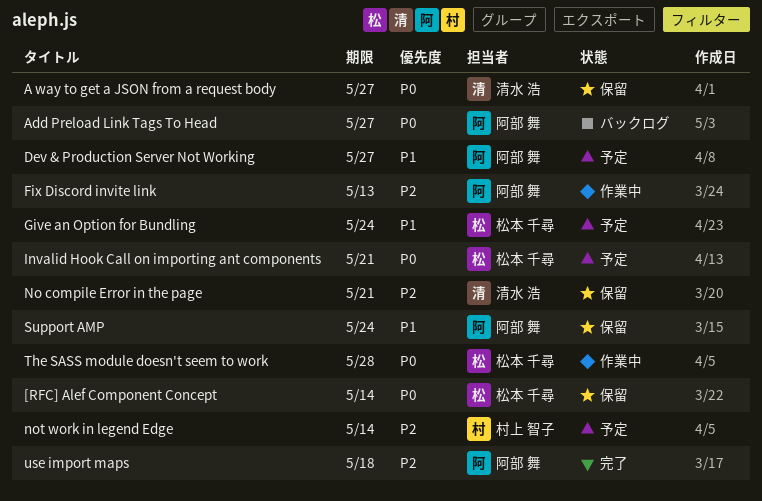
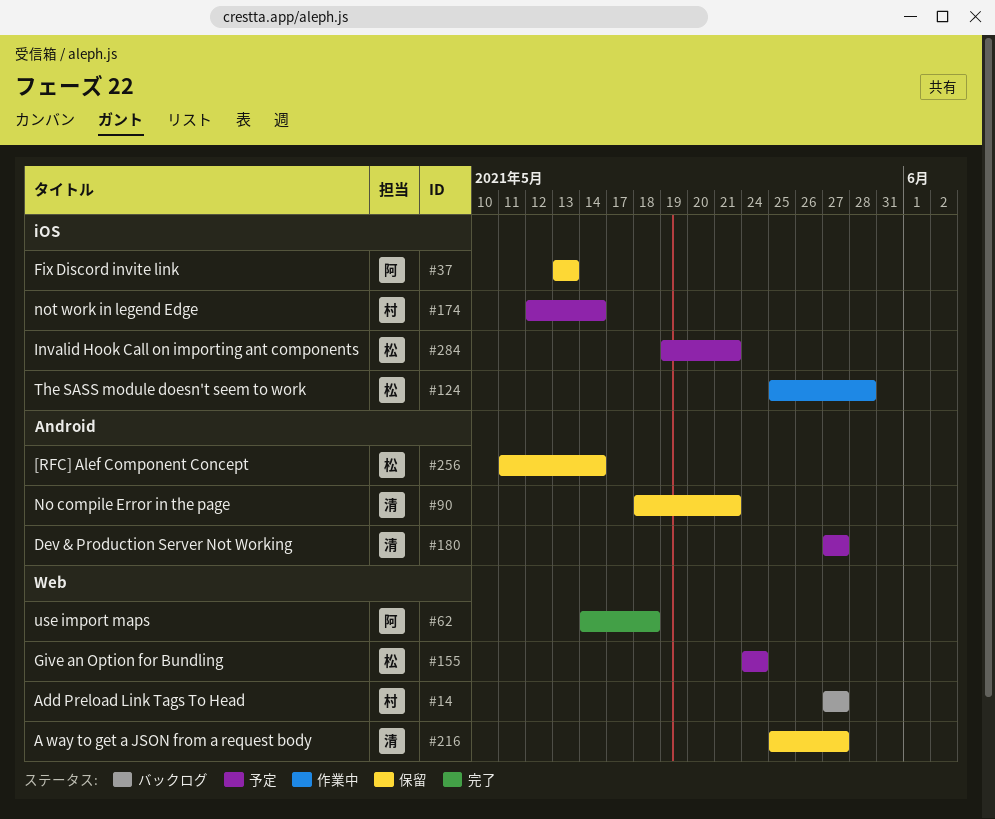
Add Preload Link Tags To Head, owner: 阿部 舞 -> 村上 智子
Dev & Production Server Not Working, owner: 阿部 舞 -> 清水 浩
Fix Discord invite link, status: 作業中 -> 保留
Support AMP: present -> none

